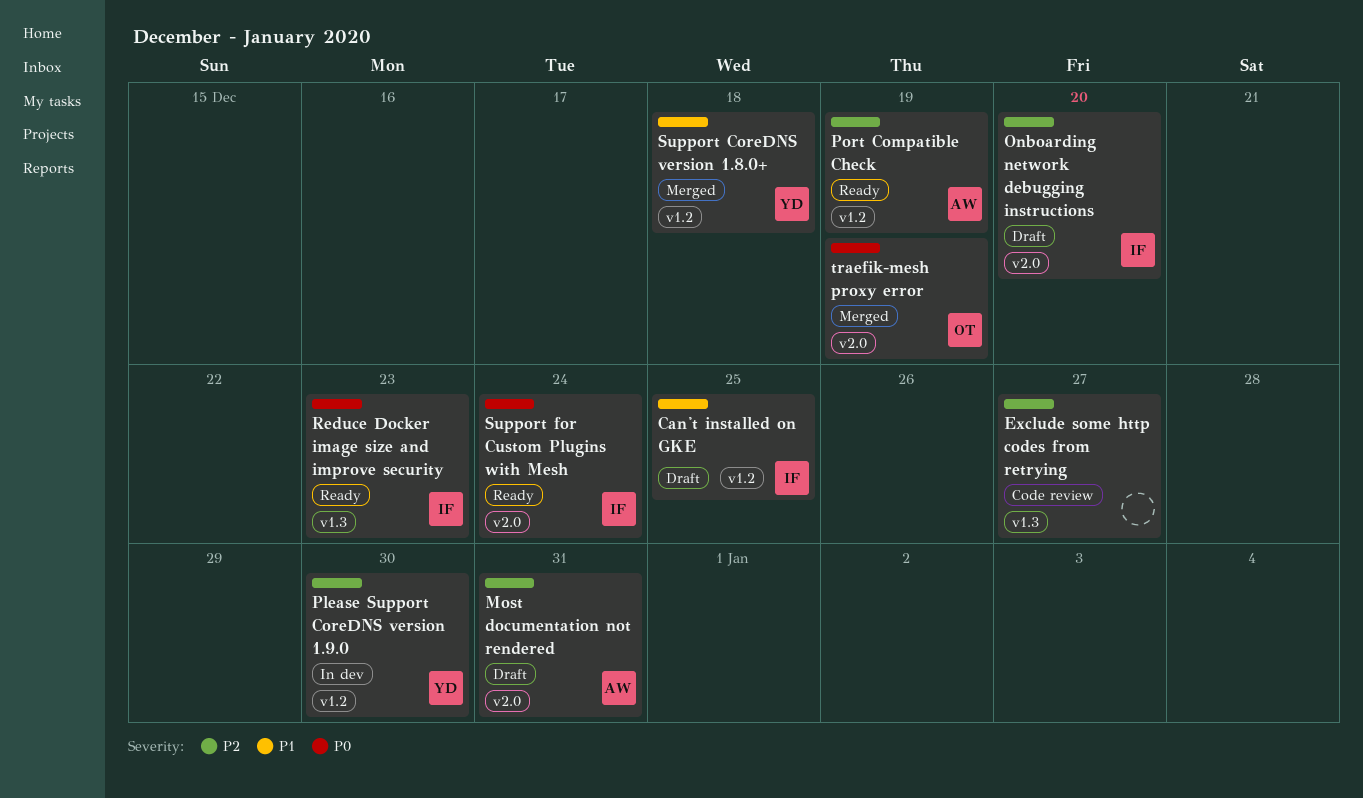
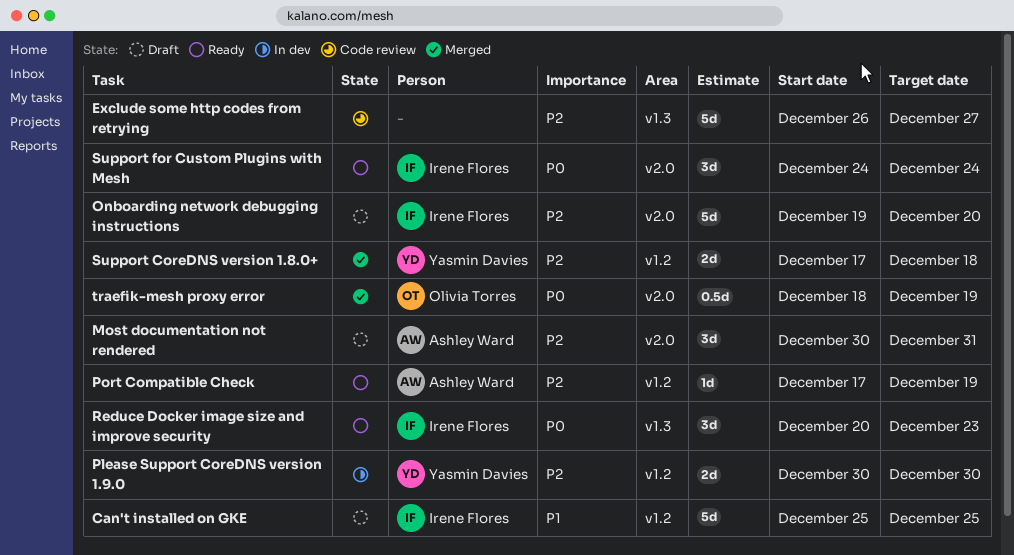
Support CoreDNS version 1.8.0+, priority: P1 -> P2

